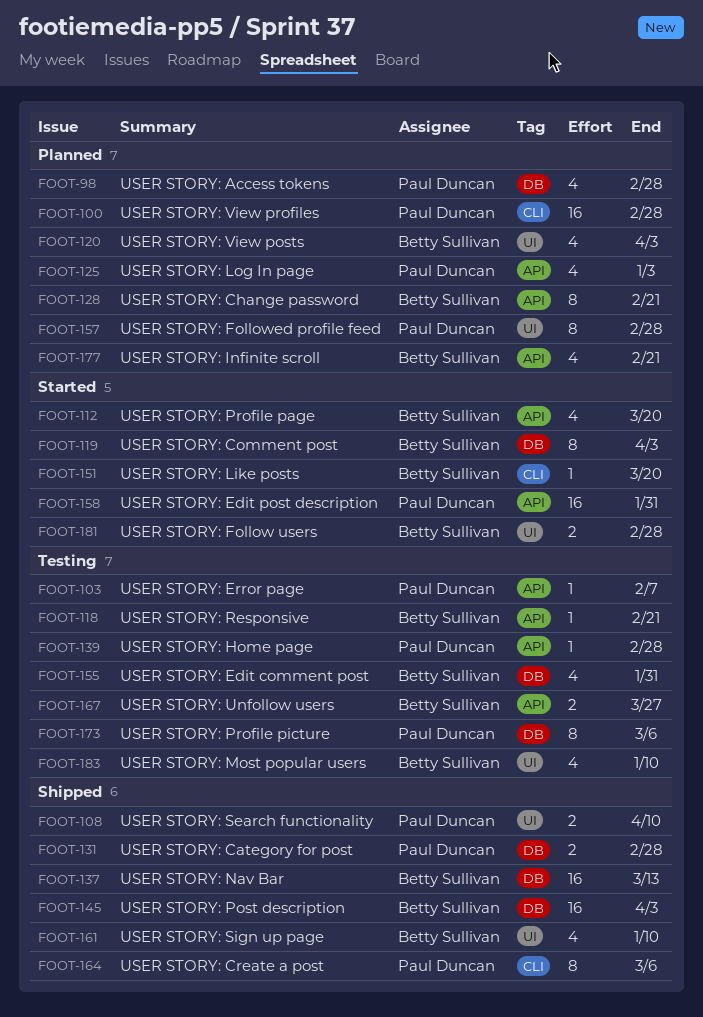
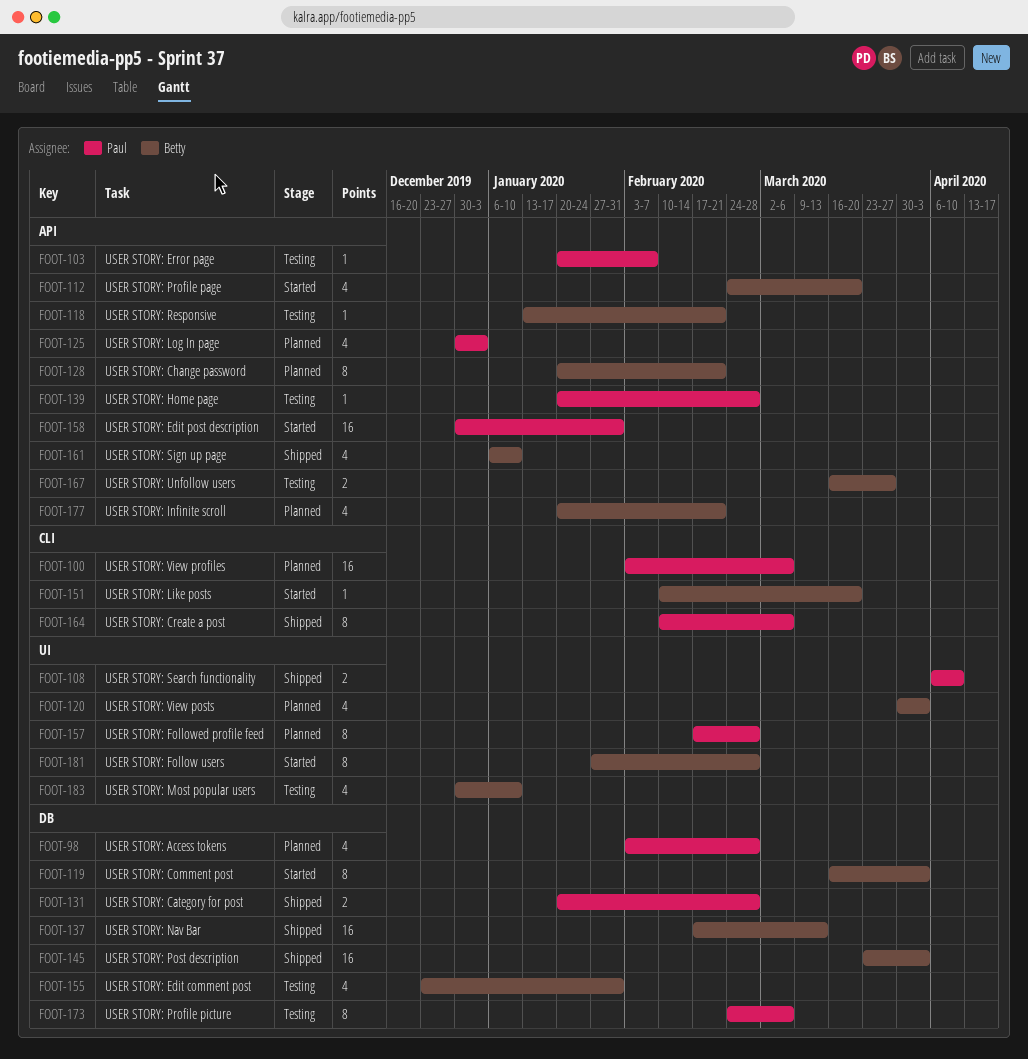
FOOT-100, due: Feb 28 -> Mar 6
FOOT-161, label: UI -> API
FOOT-181, estimate: 2 -> 8

